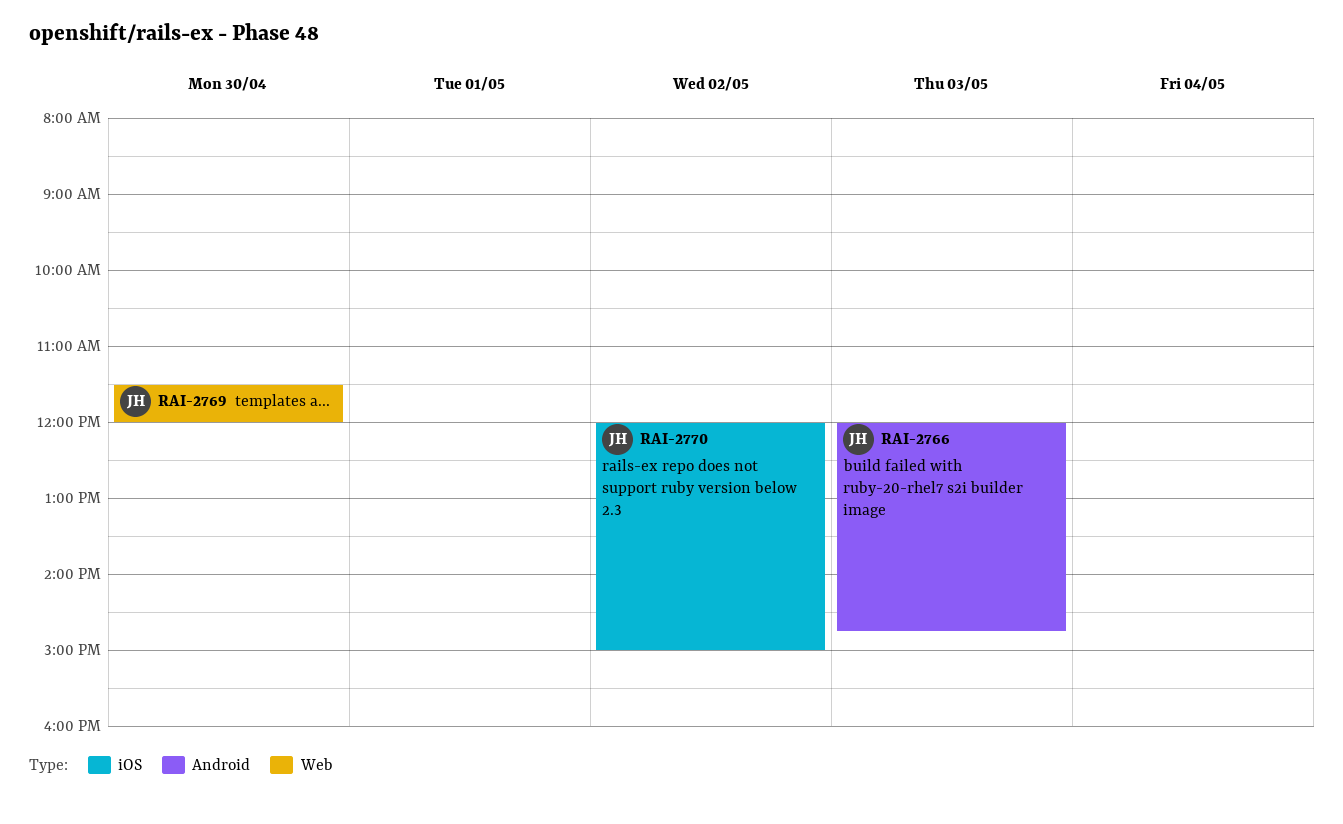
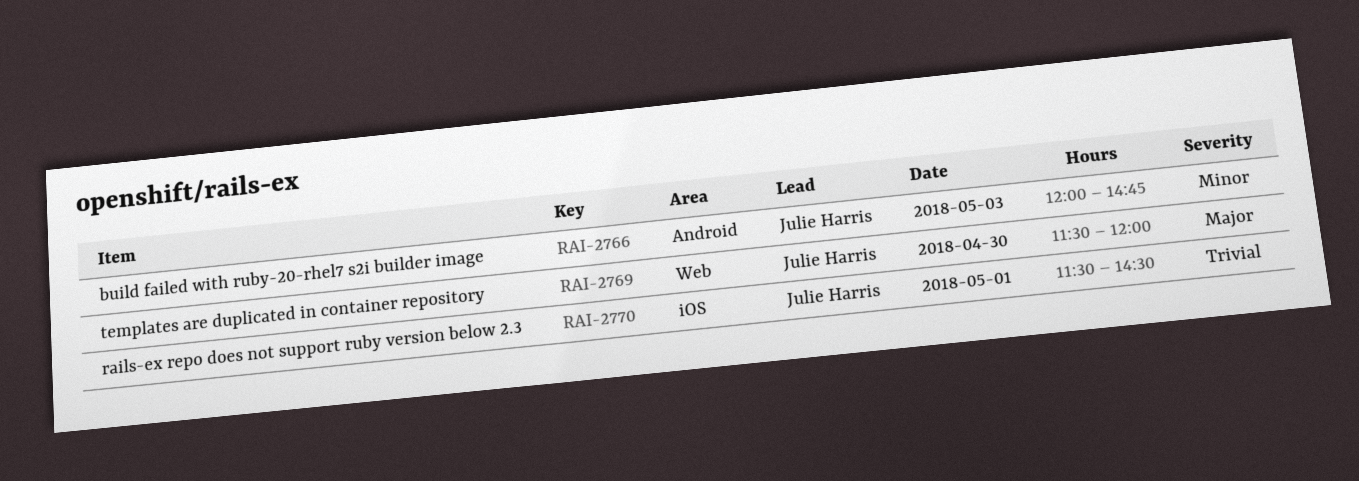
RAI-2770, day: May 2 -> May 1
RAI-2770, begins: 12:00 -> 11:30
RAI-2770, ends: 15:00 -> 14:30

